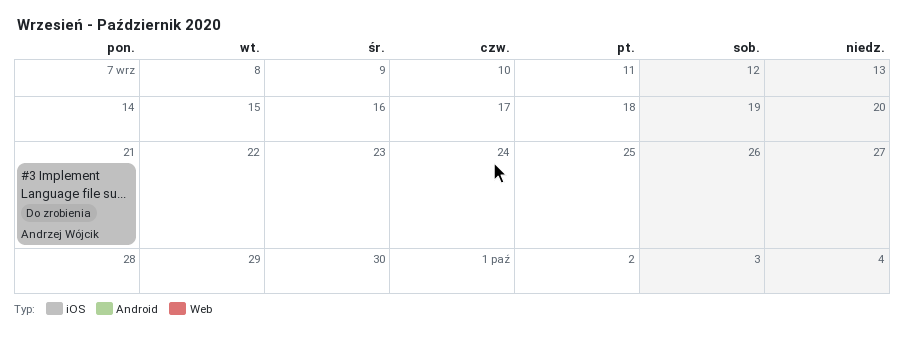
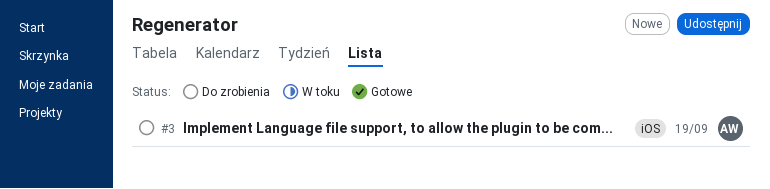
#3, due: Sep 21 -> Sep 19

